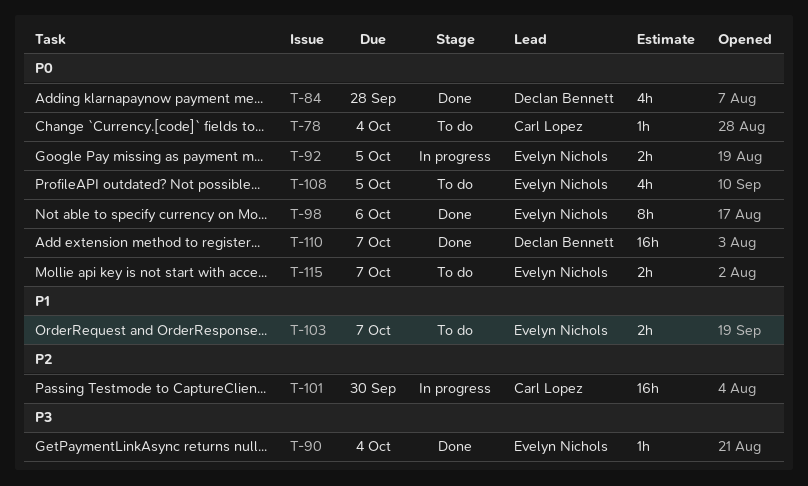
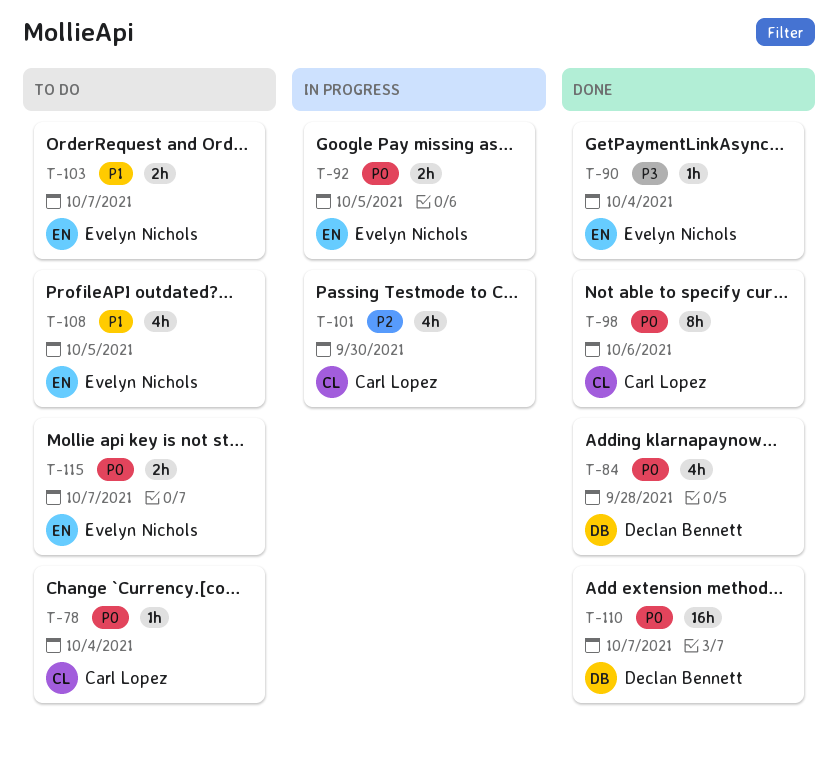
T-98, owner: Evelyn Nichols -> Carl Lopez
T-101, estimate: 16h -> 4h
T-108, priority: P0 -> P1

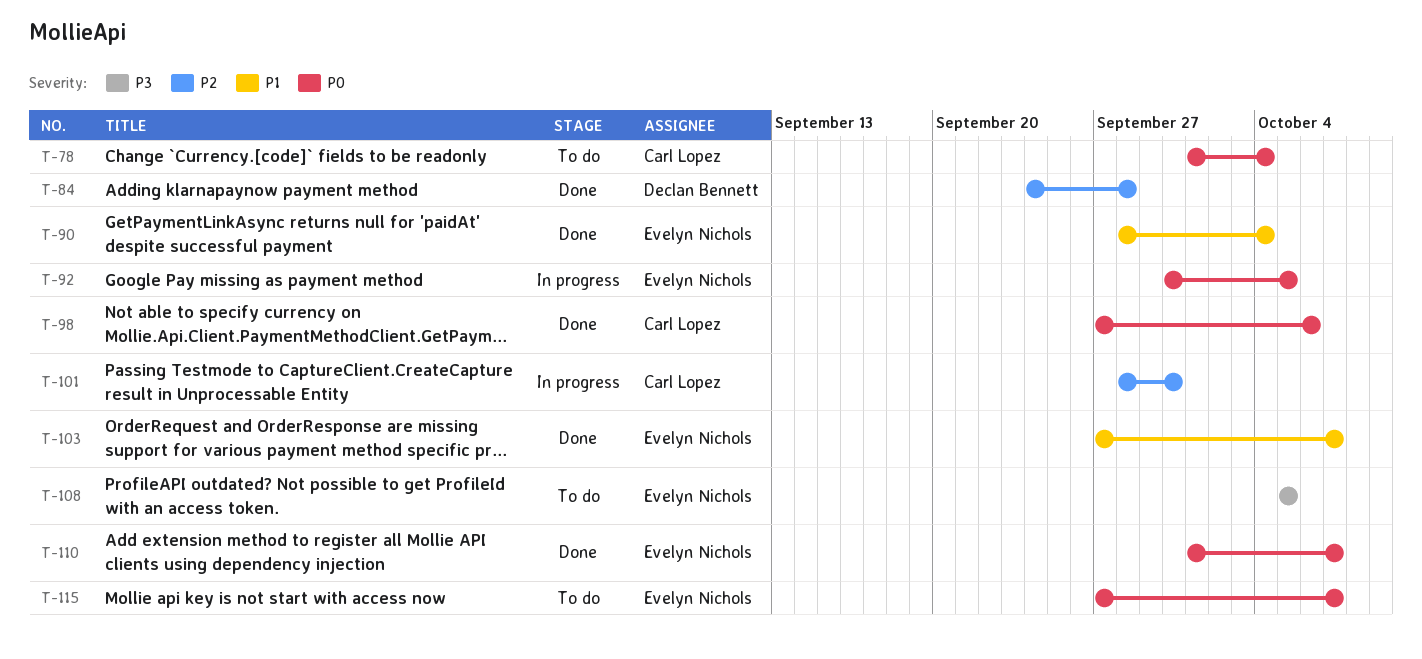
T-84, priority: P0 -> P2
T-90, priority: P3 -> P1
T-103, status: To do -> Done
T-108, priority: P1 -> P3
T-110, owner: Declan Bennett -> Evelyn Nichols

